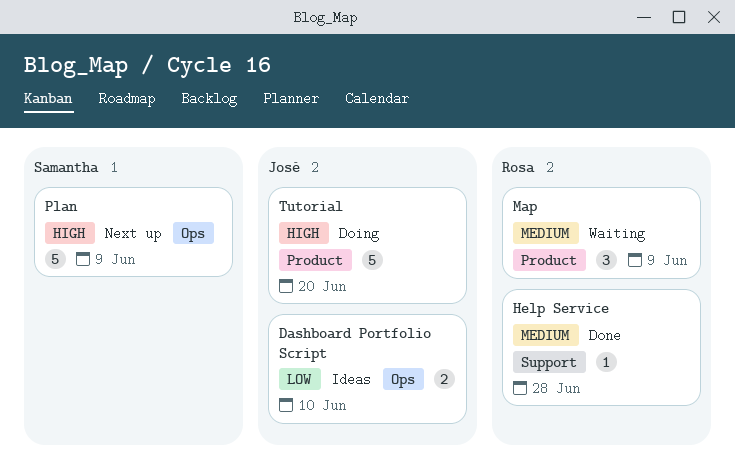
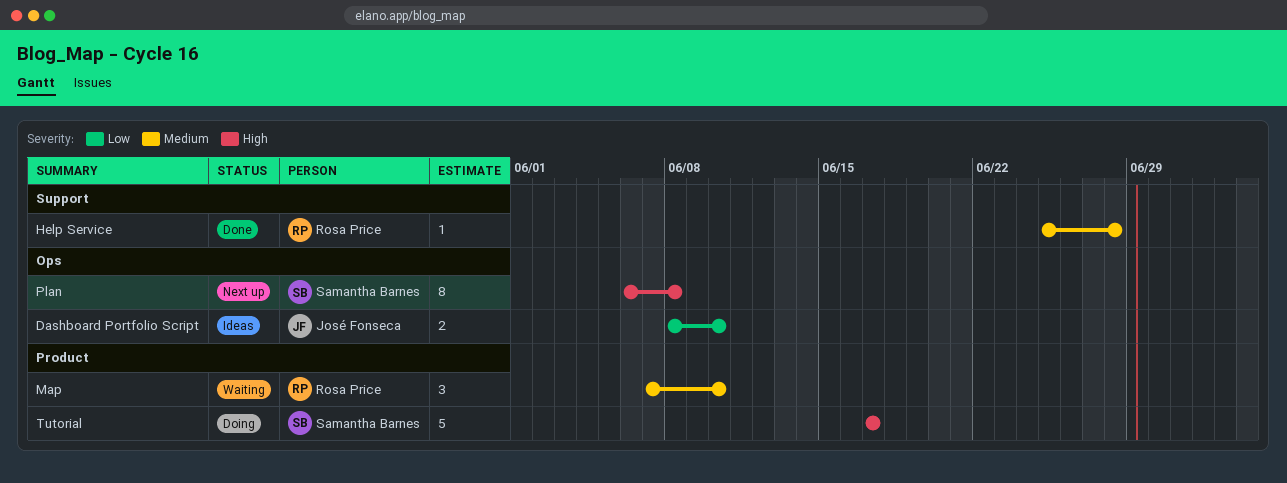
Map, due: Jun 9 -> Jun 10
Plan, estimate: 5 -> 8
Plan, due: Jun 9 -> Jun 8
Tutorial, owner: José Fonseca -> Samantha Barnes
Tutorial, due: Jun 20 -> Jun 17

